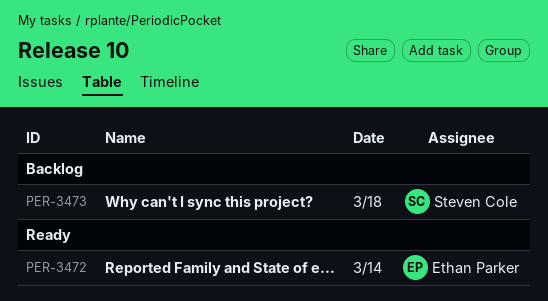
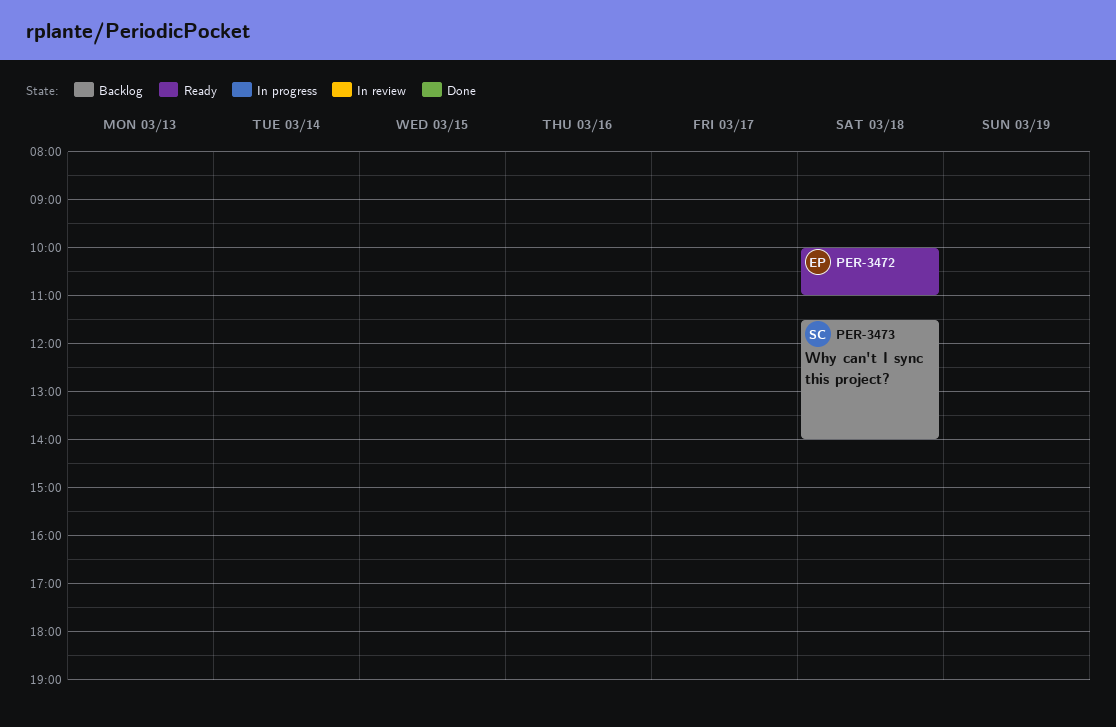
PER-3472, day: Mar 14 -> Mar 18

